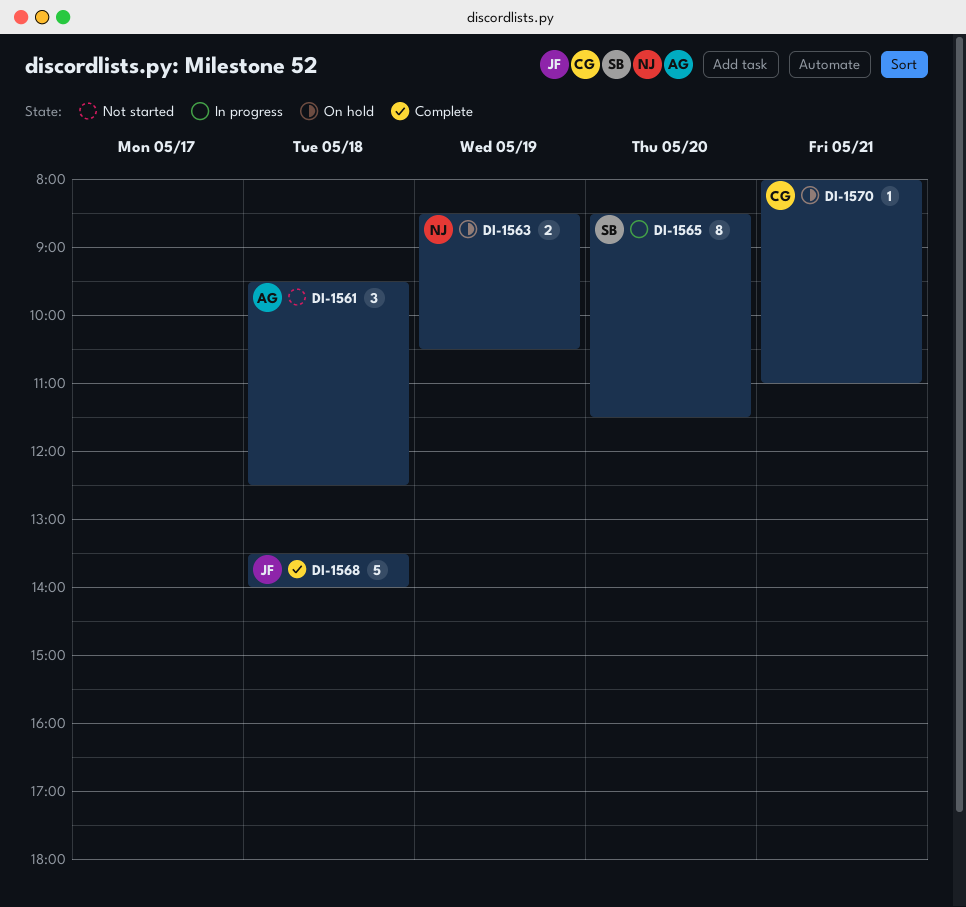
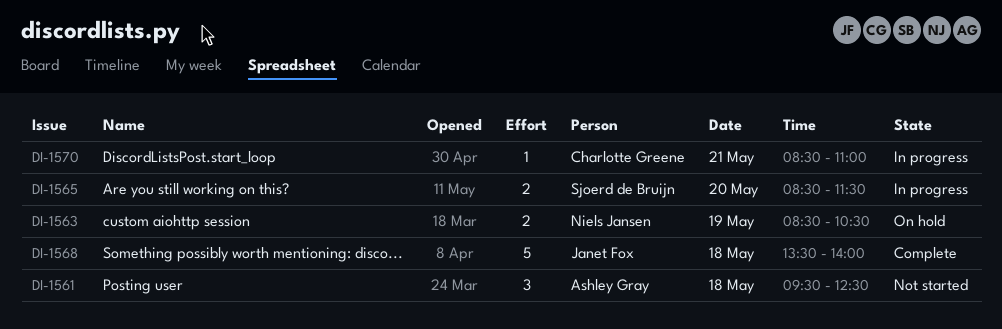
DI-1565, estimate: 8 -> 2
DI-1570, status: On hold -> In progress
DI-1570, begins: 08:00 -> 08:30

